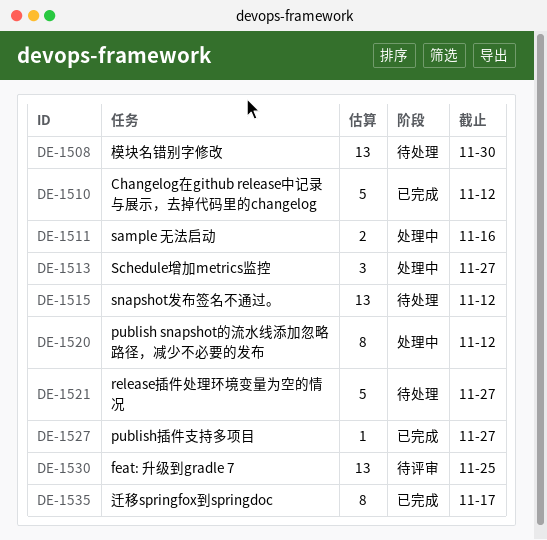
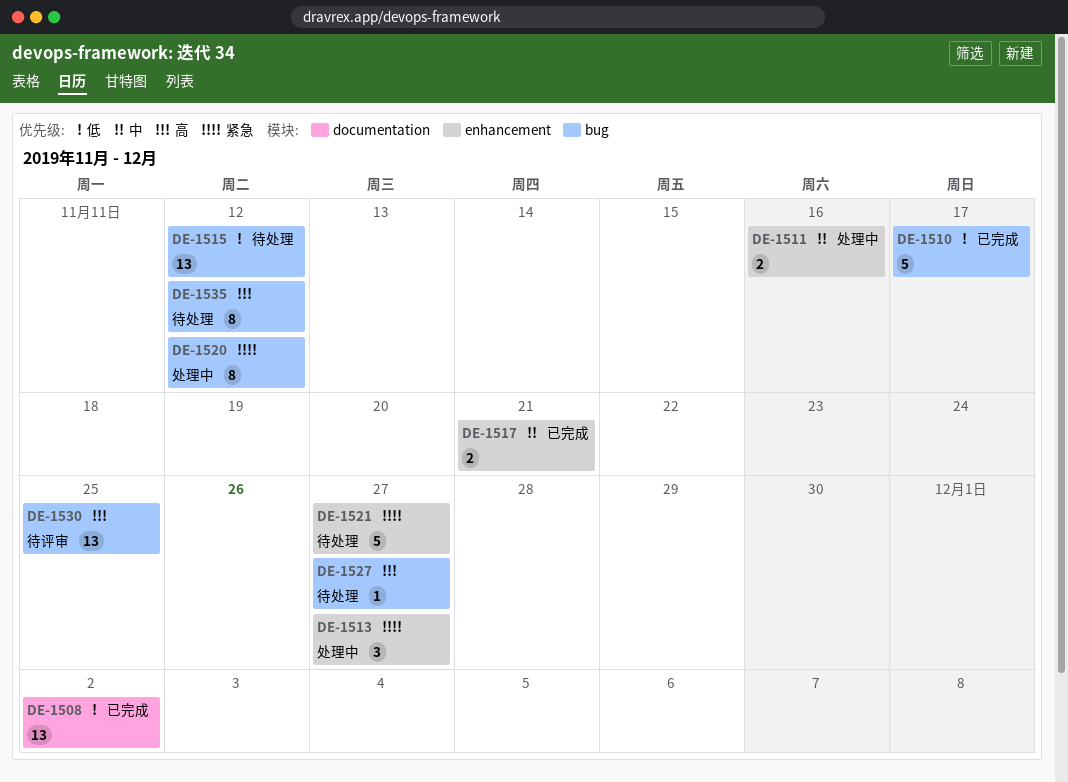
DE-1508, status: 待处理 -> 已完成
DE-1508, due: Nov 30 -> Dec 2
DE-1510, due: Nov 12 -> Nov 17
DE-1517: none -> present
DE-1527, status: 已完成 -> 待处理
DE-1535, status: 已完成 -> 待处理
DE-1535, due: Nov 17 -> Nov 12

